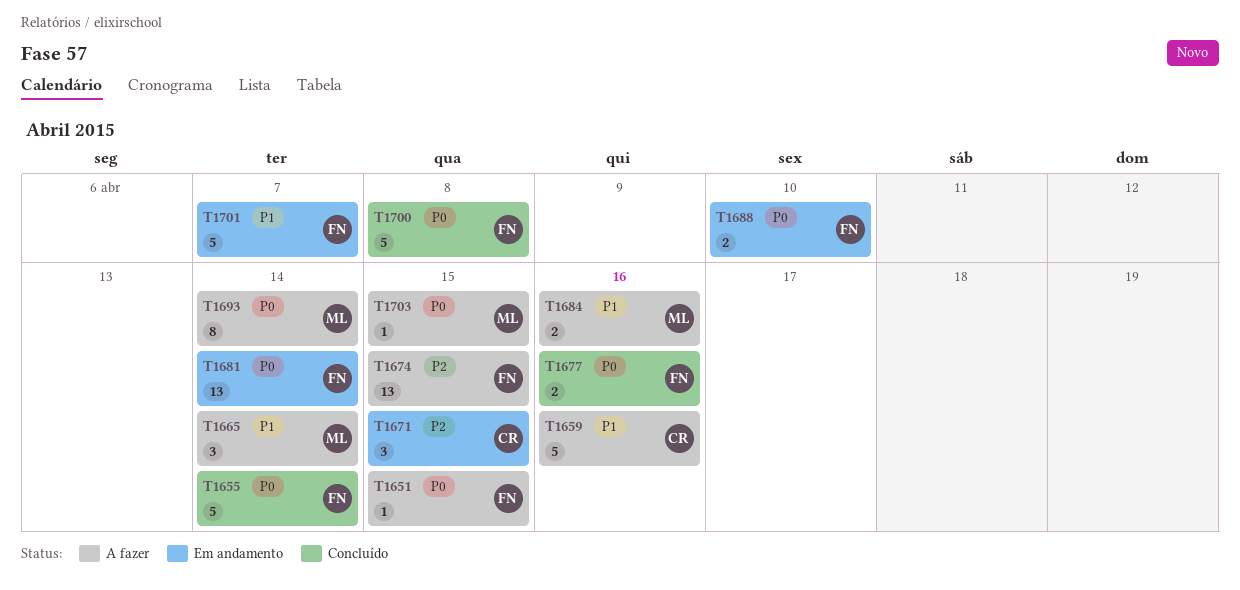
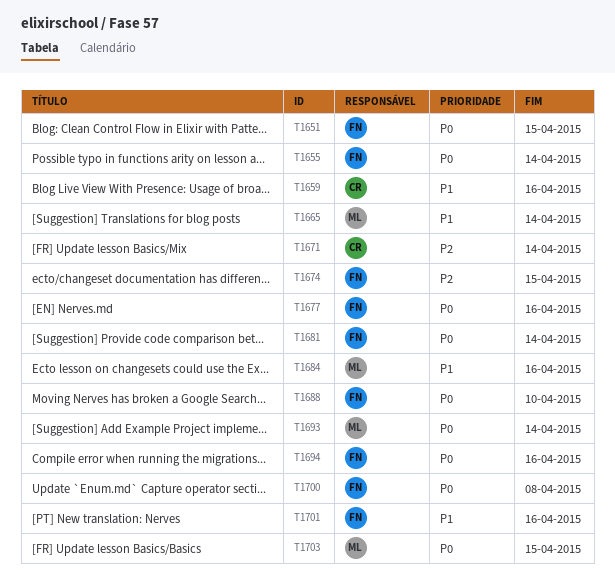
T1671, due: Apr 15 -> Apr 14
T1694: none -> present
T1701, due: Apr 7 -> Apr 16

